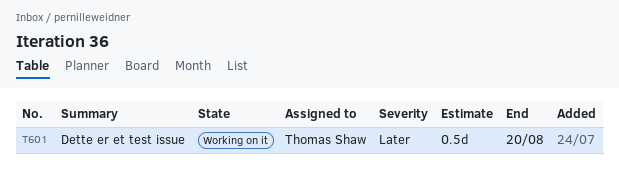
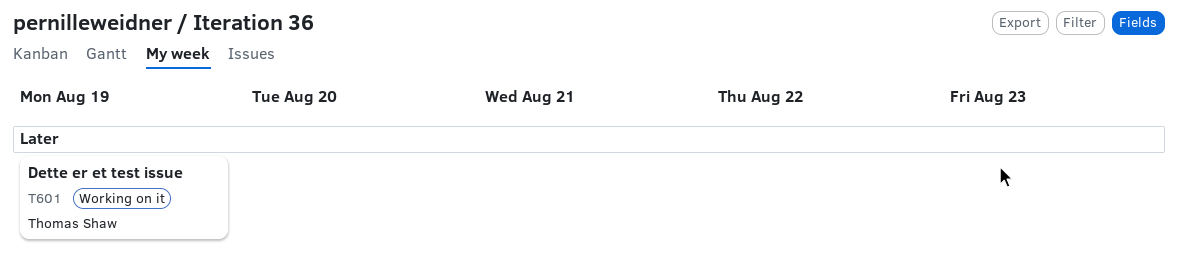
T601, due: Aug 20 -> Aug 19

